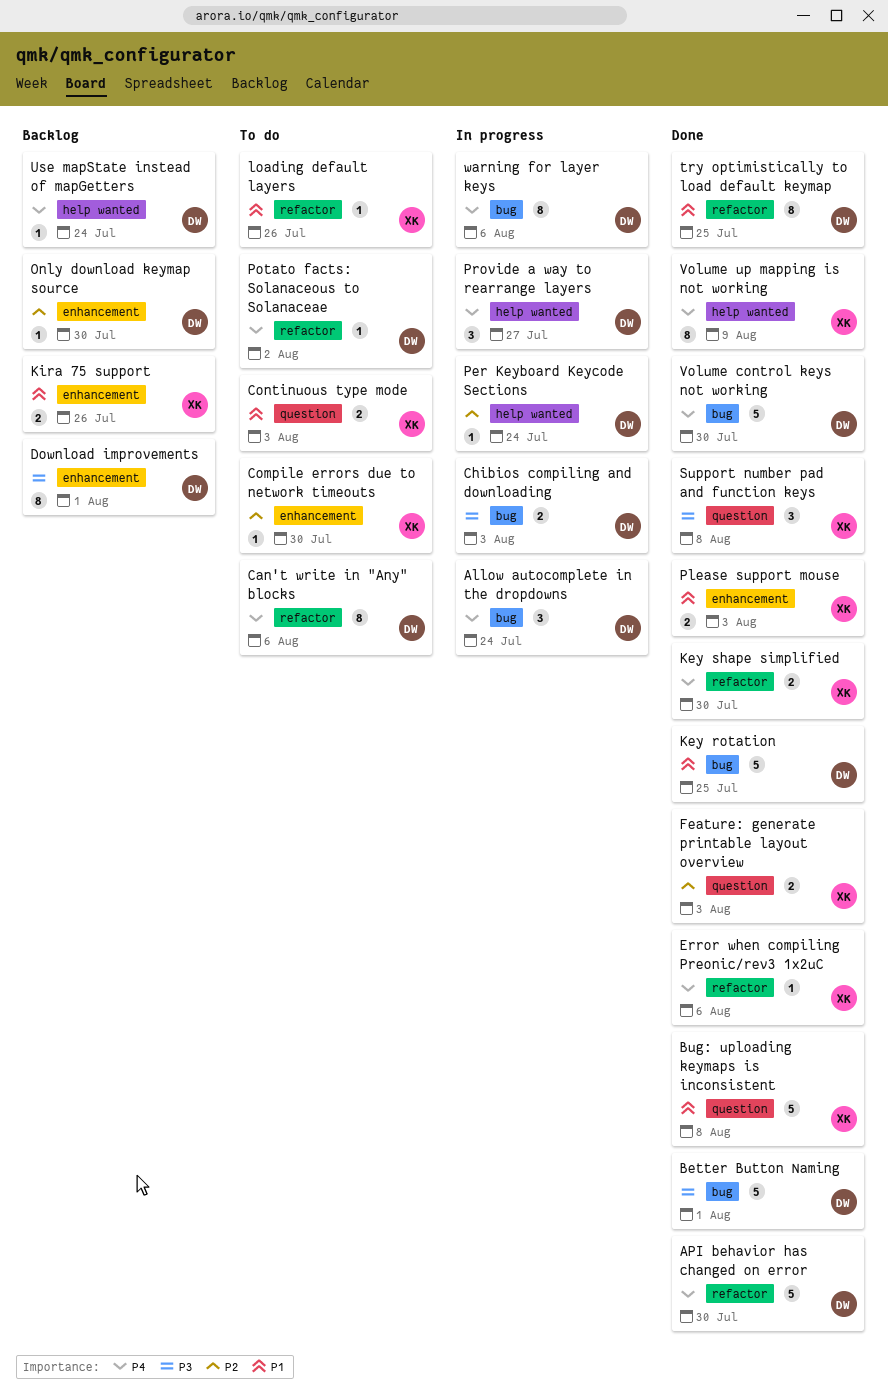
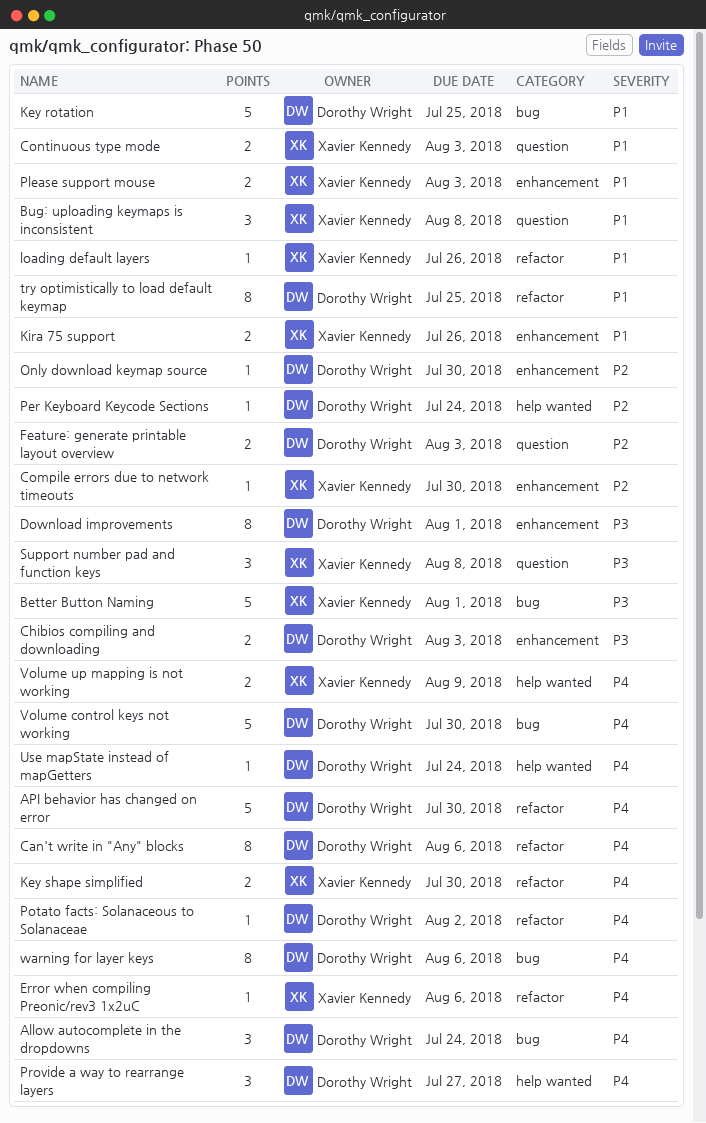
Better Button Naming, owner: Dorothy Wright -> Xavier Kennedy
Bug: uploading keymaps is inconsistent, estimate: 5 -> 3
Chibios compiling and downloading, label: bug -> enhancement
Feature: generate printable layout overview, owner: Xavier Kennedy -> Dorothy Wright
Volume up mapping is not working, estimate: 8 -> 2

